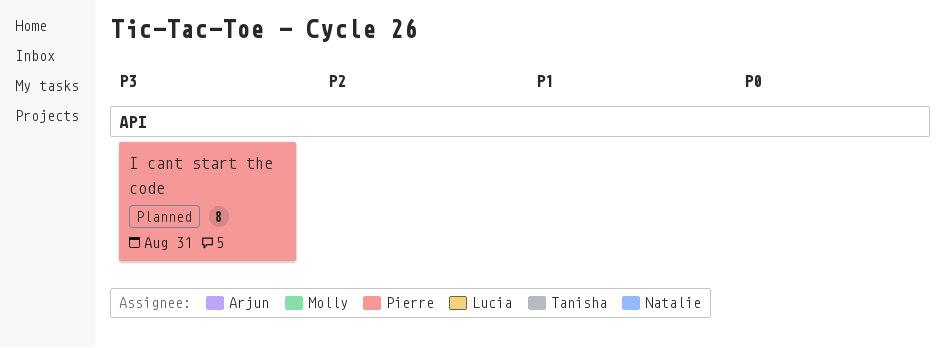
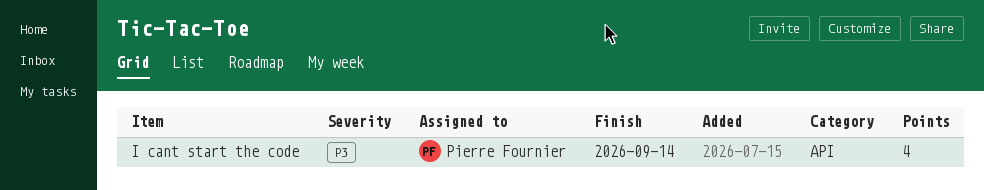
I cant start the code, estimate: 8 -> 4
I cant start the code, due: Aug 31 -> Sep 14

